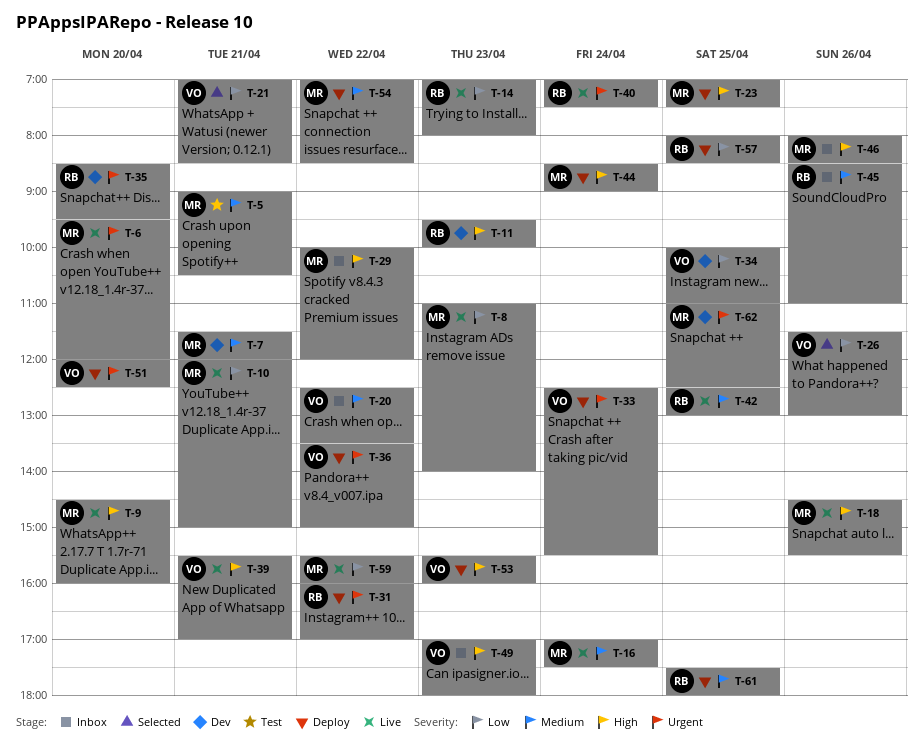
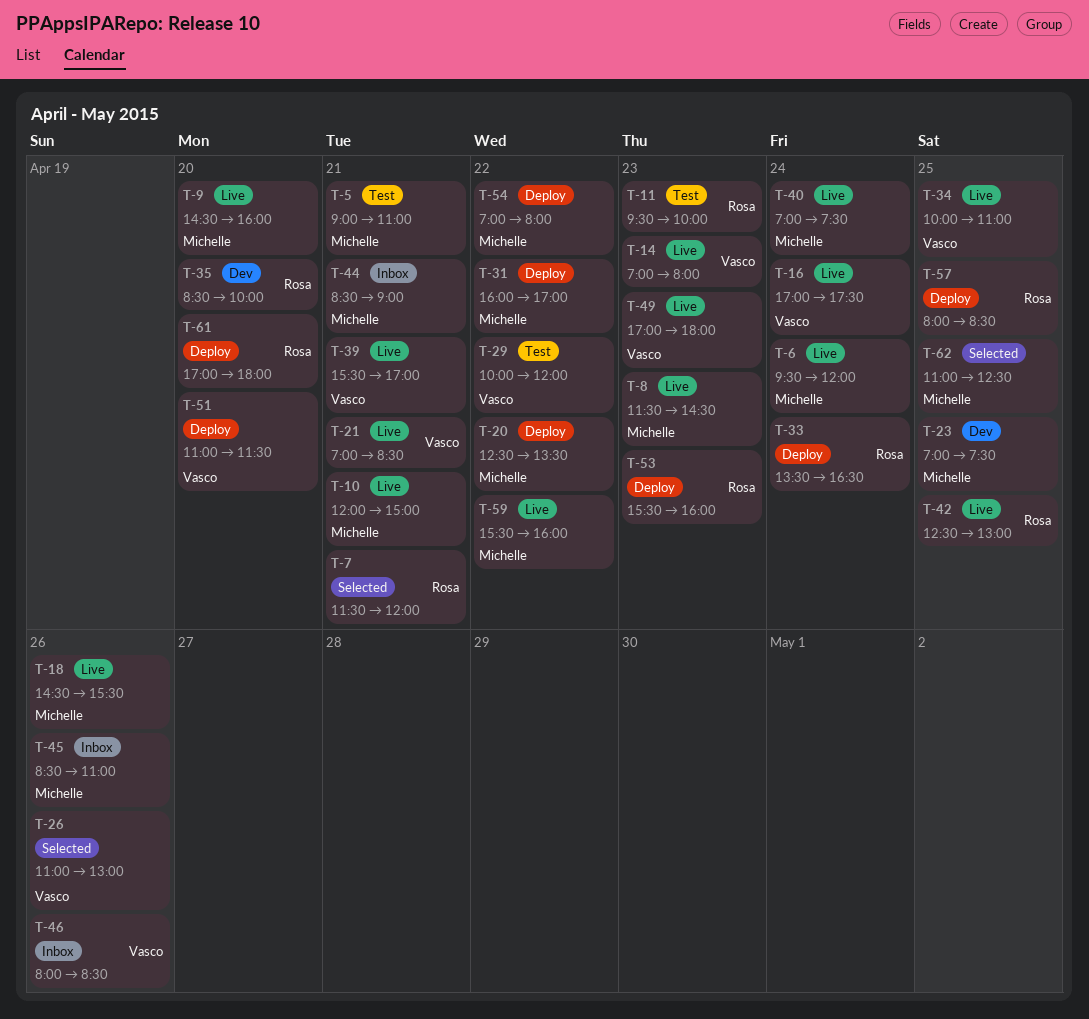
T-5, ends: 10:30 -> 11:00
T-6, day: Apr 20 -> Apr 24
T-7, status: Dev -> Selected
T-7, owner: Michelle -> Rosa
T-8, begins: 11:00 -> 11:30
T-8, ends: 14:00 -> 14:30
T-11, status: Dev -> Test
T-14, owner: Rosa -> Vasco
T-16, owner: Michelle -> Vasco
T-20, status: Inbox -> Deploy
T-20, owner: Vasco -> Michelle
T-21, status: Selected -> Live
T-23, status: Deploy -> Dev
T-26, begins: 11:30 -> 11:00
T-29, status: Inbox -> Test
T-29, owner: Michelle -> Vasco
T-31, owner: Rosa -> Michelle
T-33, owner: Vasco -> Rosa
T-33, begins: 12:30 -> 13:30
T-33, ends: 15:30 -> 16:30
T-34, status: Dev -> Live
T-35, ends: 09:30 -> 10:00
T-36: present -> none
T-40, owner: Rosa -> Michelle
T-44, status: Deploy -> Inbox
T-44, day: Apr 24 -> Apr 21
T-45, owner: Rosa -> Michelle
T-46, owner: Michelle -> Vasco
T-49, status: Inbox -> Live
T-51, begins: 12:00 -> 11:00
T-51, ends: 12:30 -> 11:30
T-53, owner: Vasco -> Rosa
T-54, ends: 08:30 -> 08:00
T-61, day: Apr 25 -> Apr 20
T-61, begins: 17:30 -> 17:00
T-62, status: Dev -> Selected

